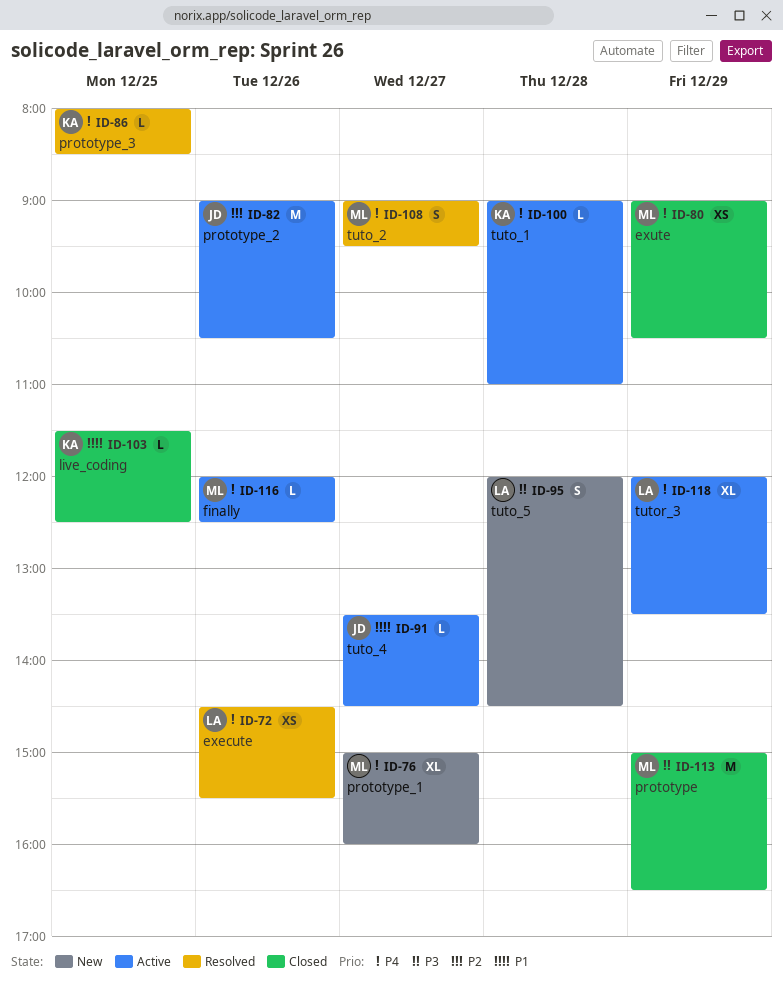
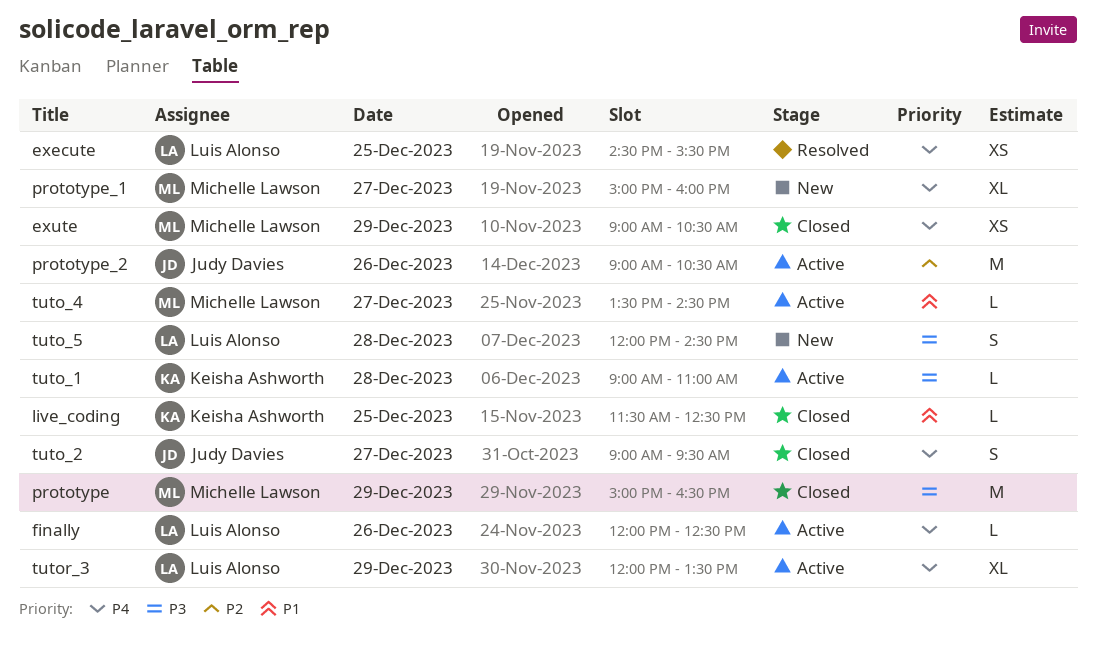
execute, day: Dec 26 -> Dec 25
finally, owner: Michelle Lawson -> Luis Alonso
prototype_3: present -> none
tuto_1, priority: P4 -> P3
tuto_2, status: Resolved -> Closed
tuto_2, owner: Michelle Lawson -> Judy Davies
tuto_4, owner: Judy Davies -> Michelle Lawson

